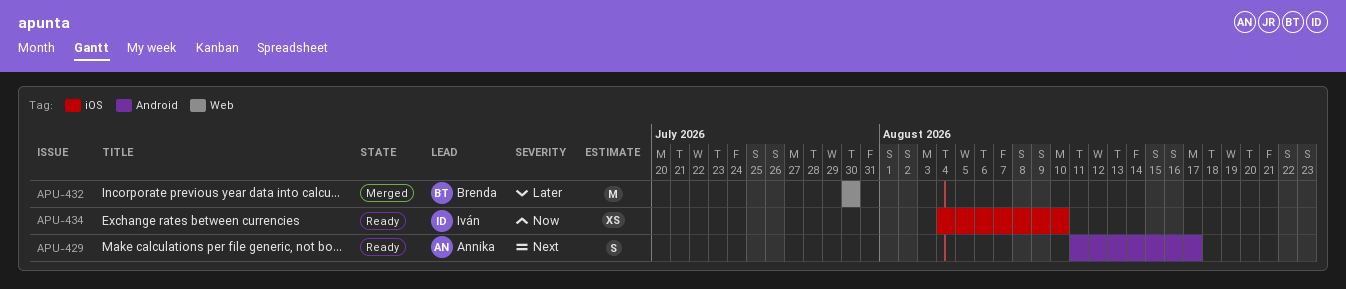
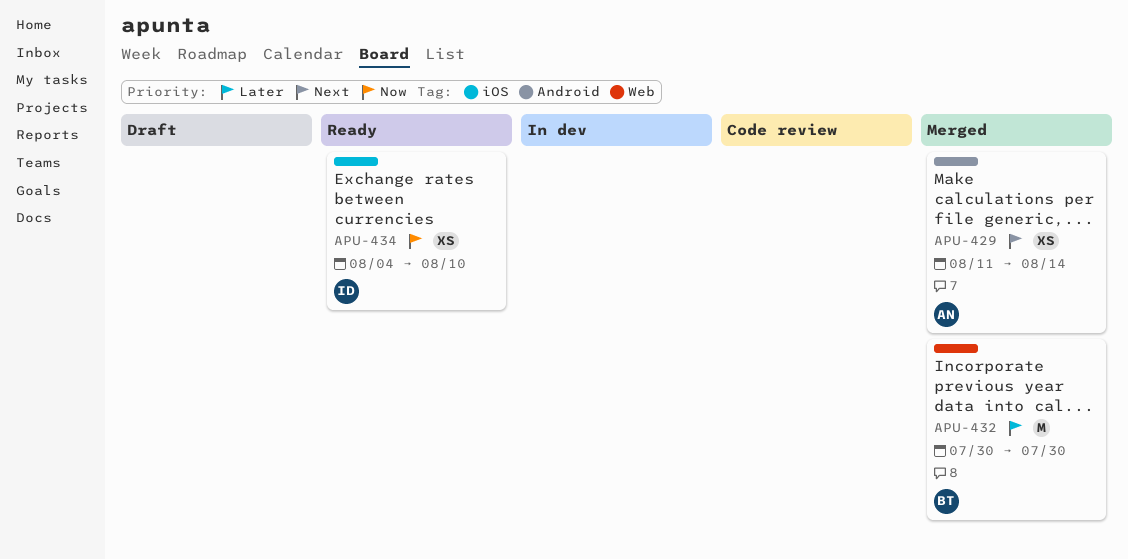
APU-429, status: Ready -> Merged
APU-429, estimate: S -> XS
APU-429, due: Aug 17 -> Aug 14

